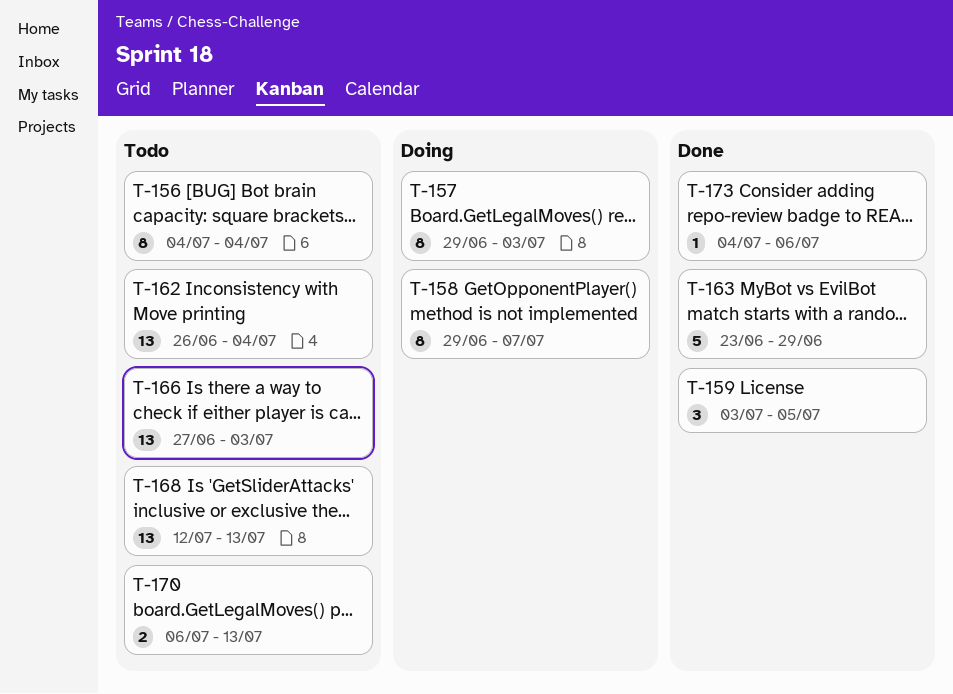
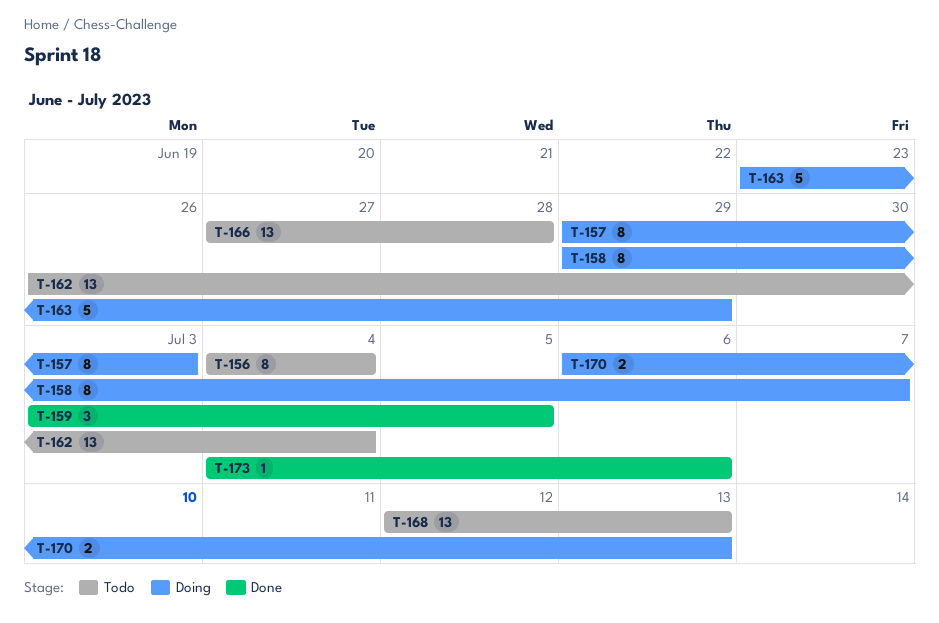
T-163, status: Done -> Doing
T-166, due: Jul 3 -> Jun 28
T-170, status: Todo -> Doing

